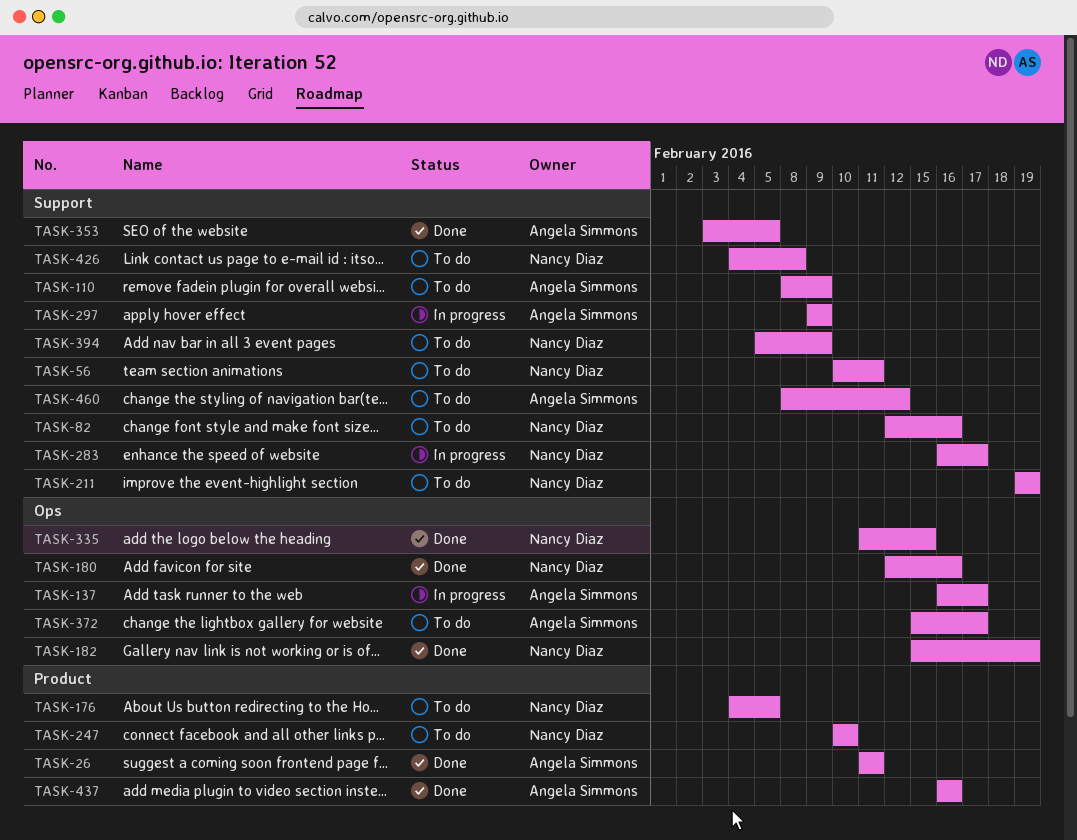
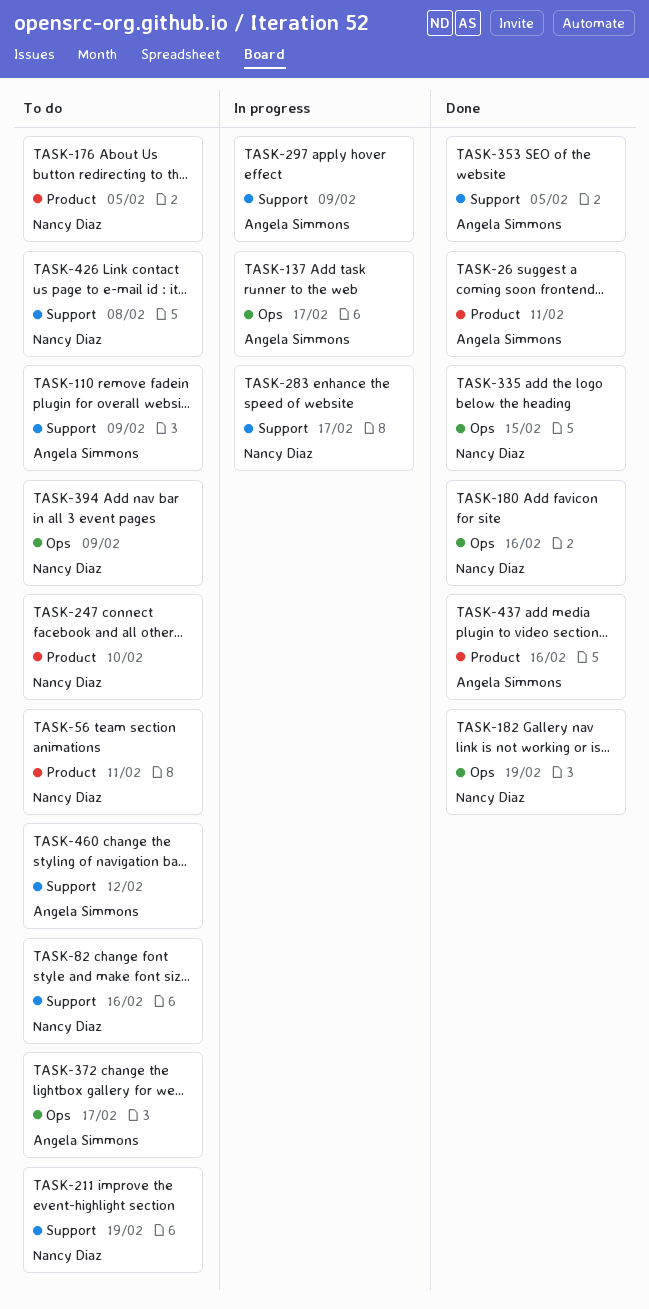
TASK-56, label: Support -> Product
TASK-394, label: Support -> Ops

